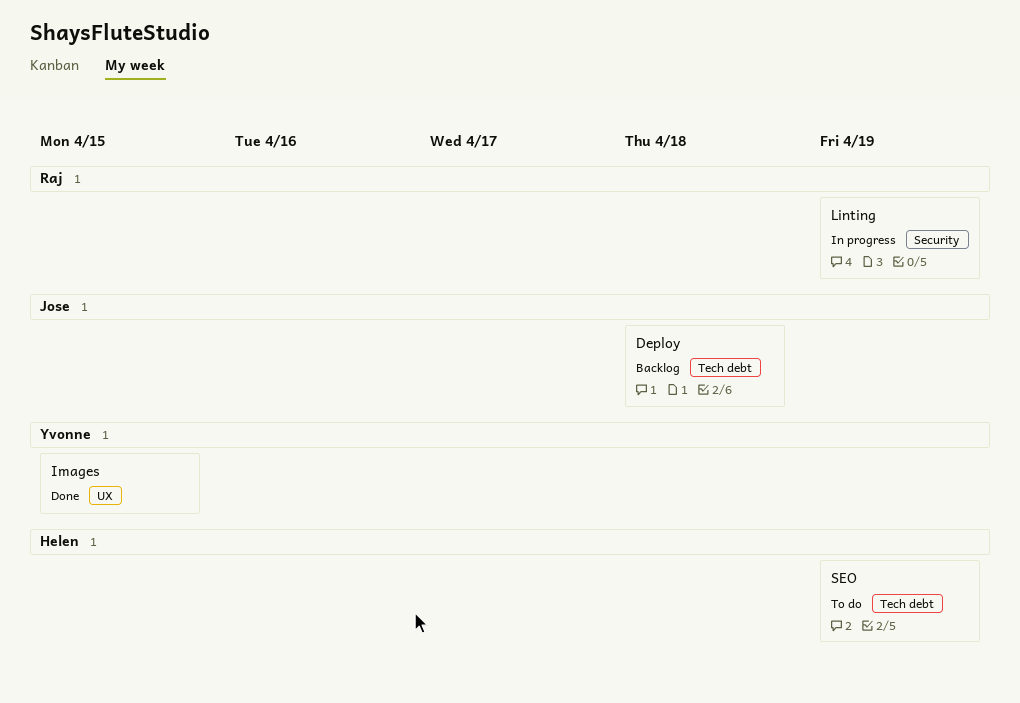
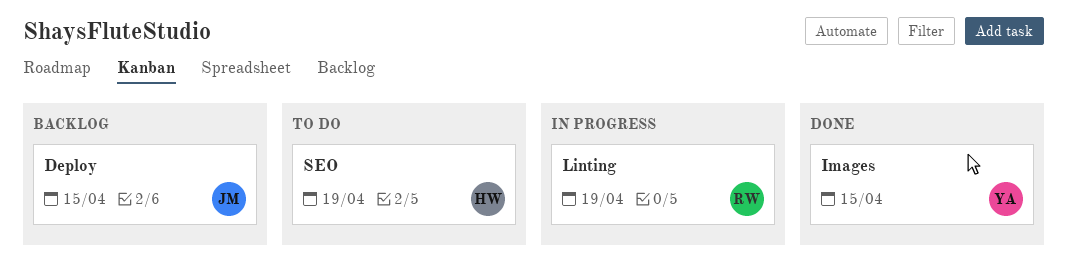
Deploy, due: Apr 18 -> Apr 15

